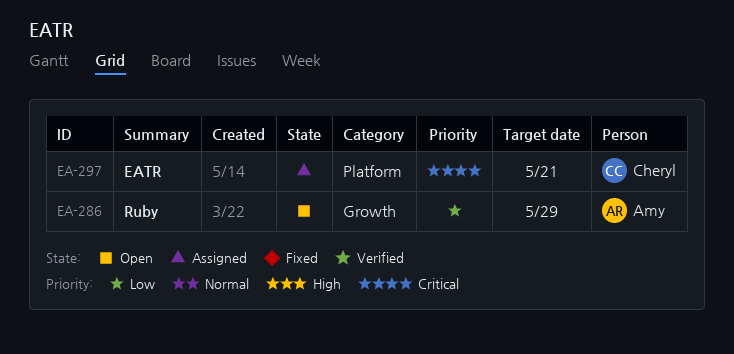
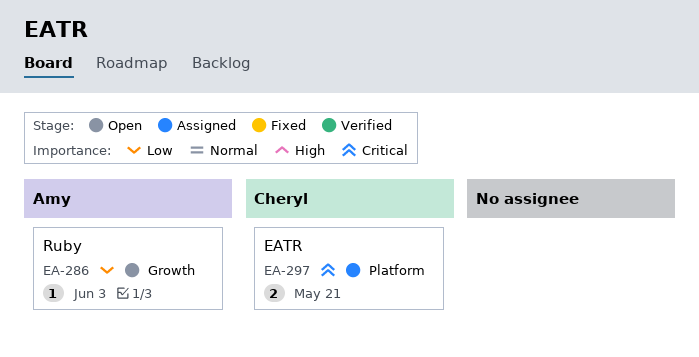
EA-286, due: May 29 -> Jun 3

